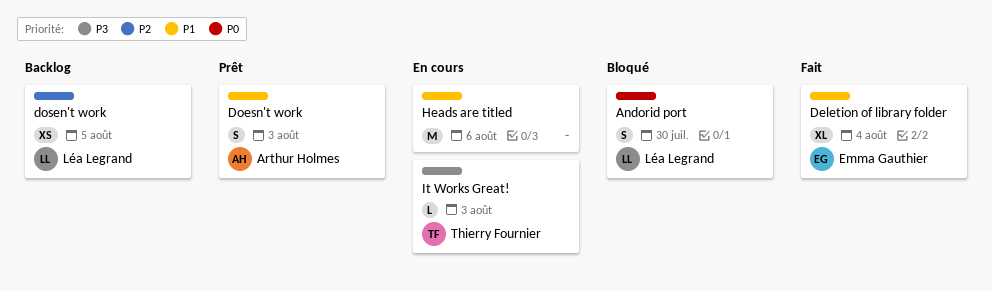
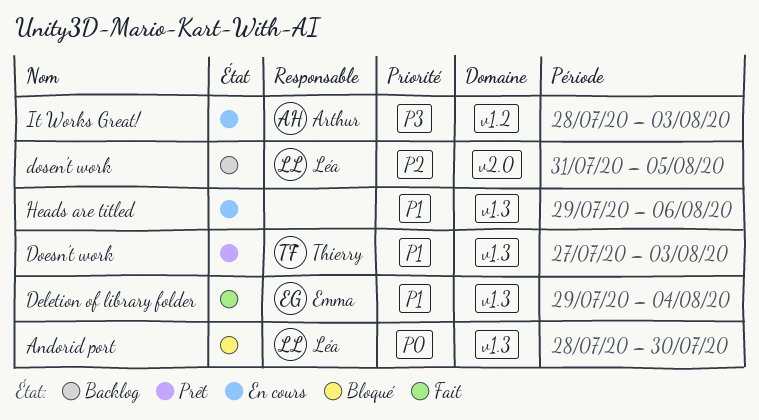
Doesn't work, owner: Arthur Holmes -> Thierry Fournier
It Works Great!, owner: Thierry Fournier -> Arthur Holmes

